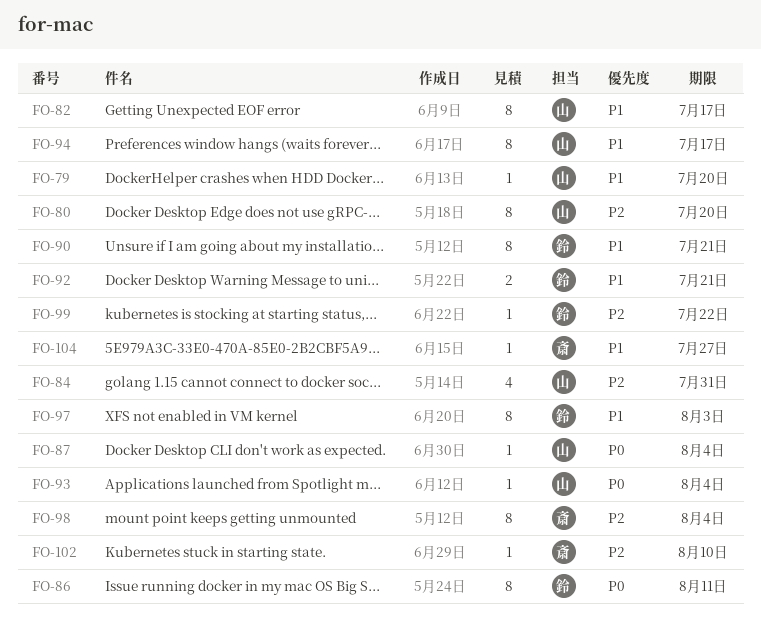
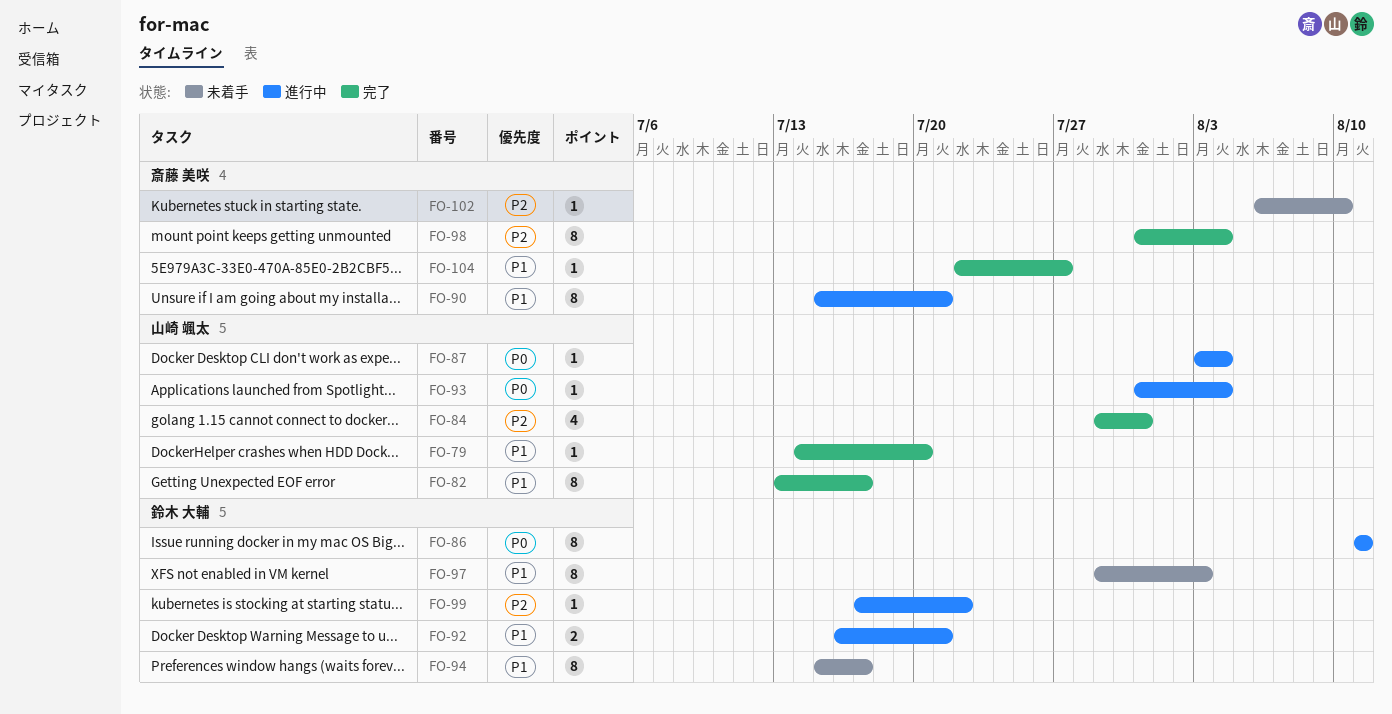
FO-80: present -> none
FO-90, owner: 鈴木 大輔 -> 斎藤 美咲
FO-94, owner: 山崎 颯太 -> 鈴木 大輔

